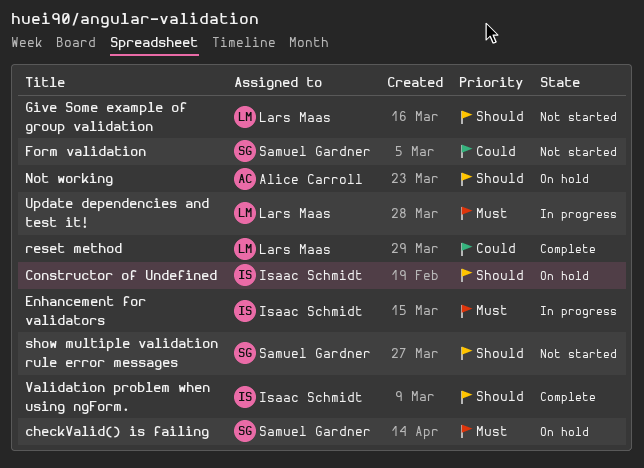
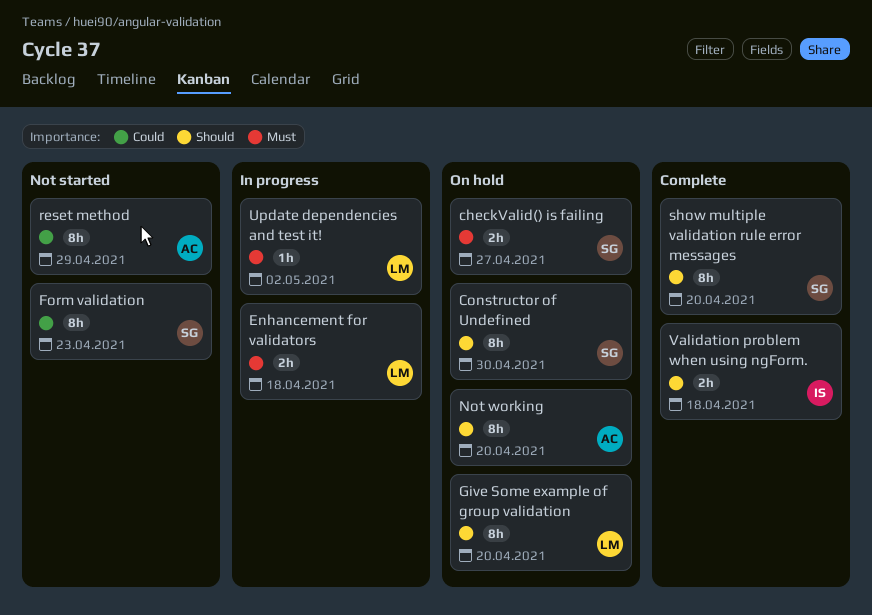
Constructor of Undefined, owner: Isaac Schmidt -> Samuel Gardner
Enhancement for validators, owner: Isaac Schmidt -> Lars Maas
Give Some example of group validation, status: Not started -> On hold
reset method, status: Complete -> Not started
reset method, owner: Lars Maas -> Alice Carroll
show multiple validation rule error messages, status: Not started -> Complete

